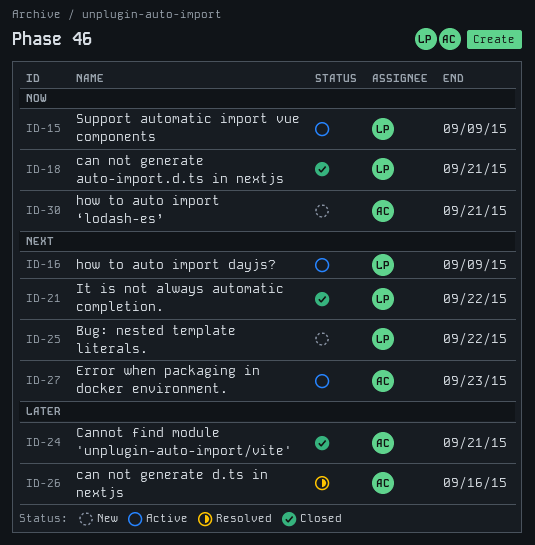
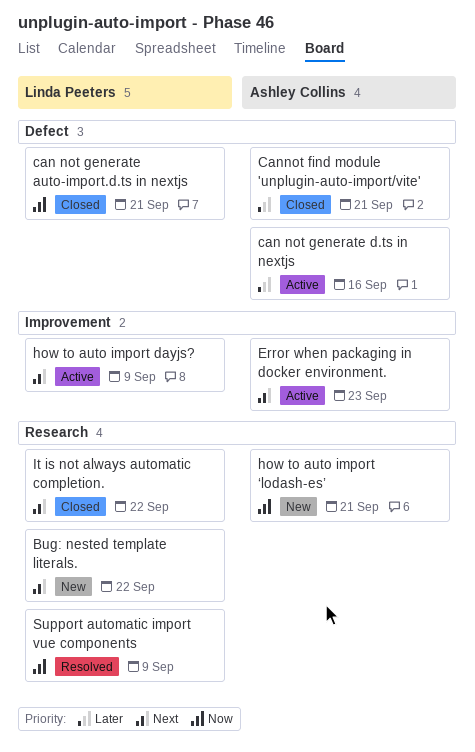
can not generate d.ts in nextjs, status: Resolved -> Active
Support automatic import vue components, status: Active -> Resolved

